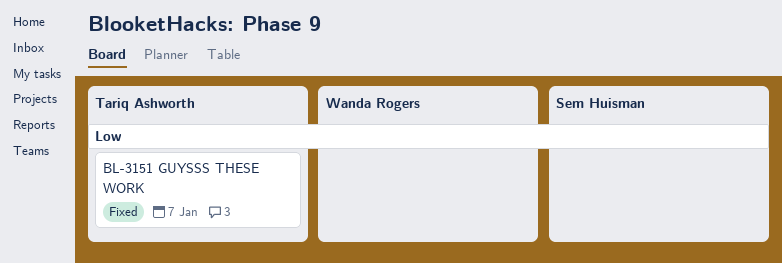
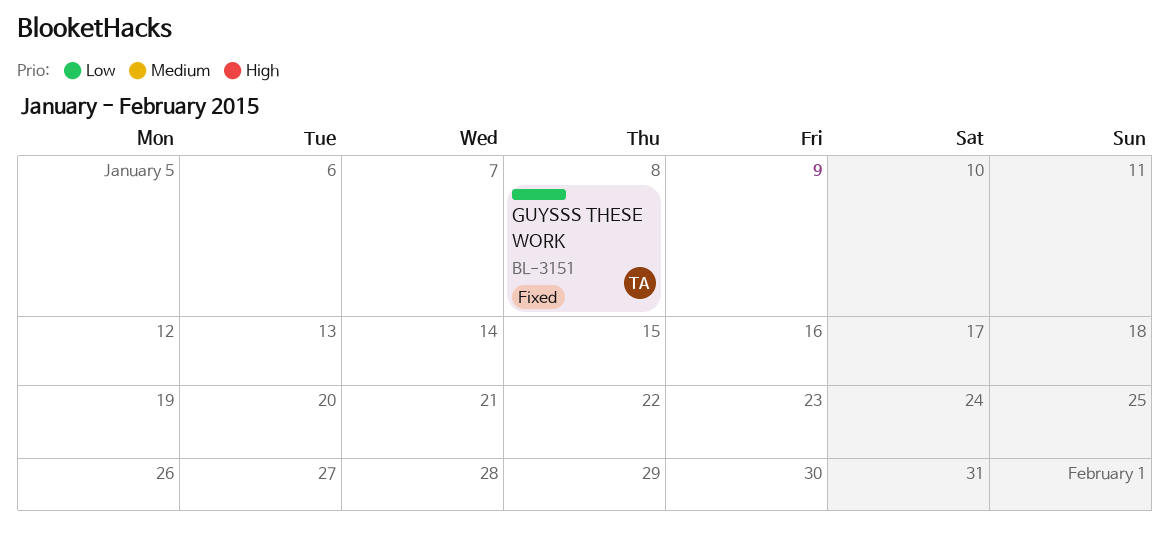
BL-3151, due: Jan 7 -> Jan 8

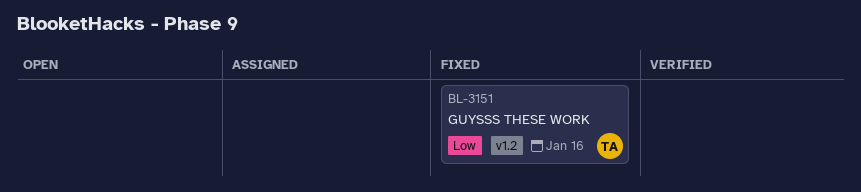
BL-3151, due: Jan 8 -> Jan 16

